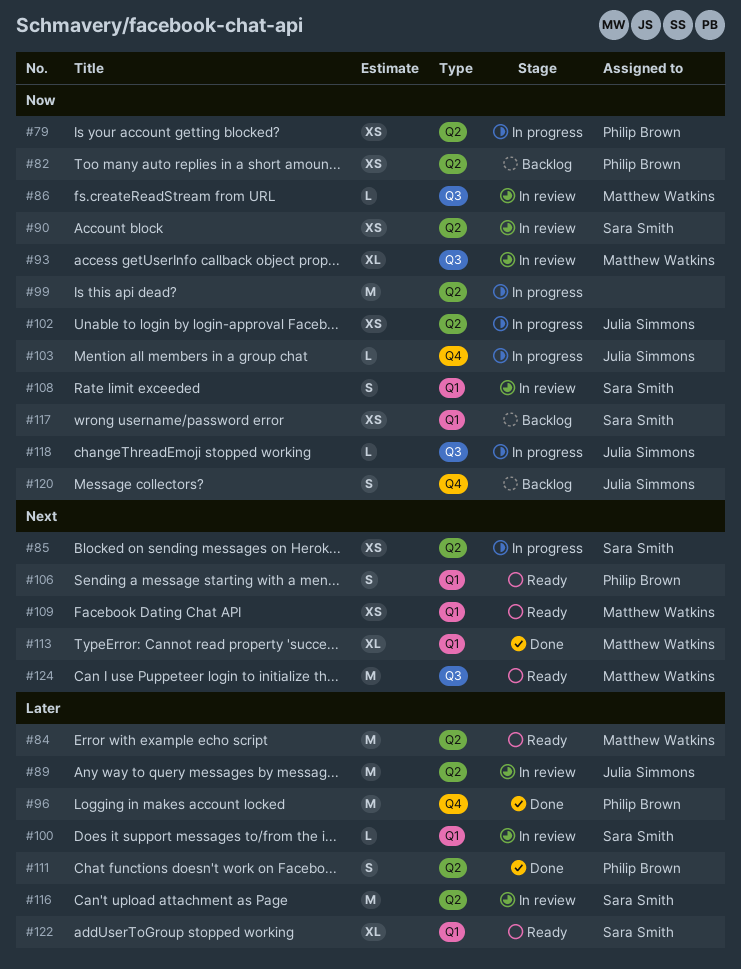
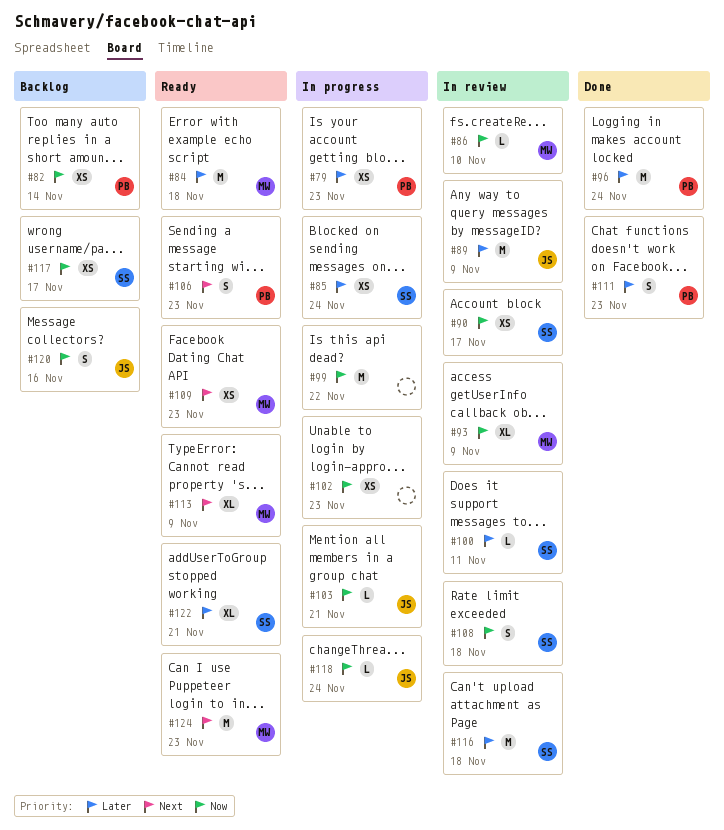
#79, priority: Now -> Later
#85, priority: Next -> Later
#102, owner: Julia Simmons -> none
#113, status: Done -> Ready

